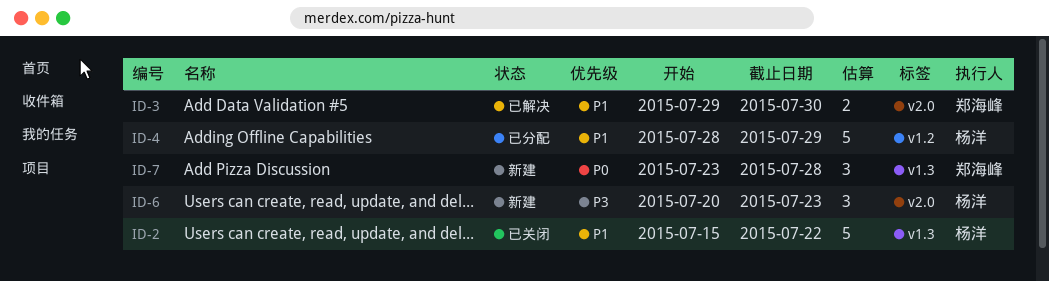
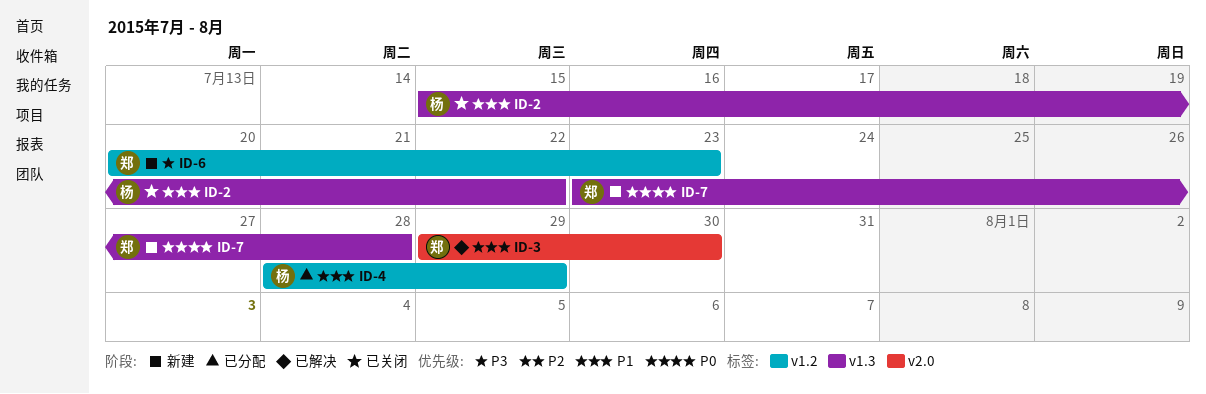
ID-6, owner: 杨洋 -> 郑海峰
ID-6, label: v2.0 -> v1.2

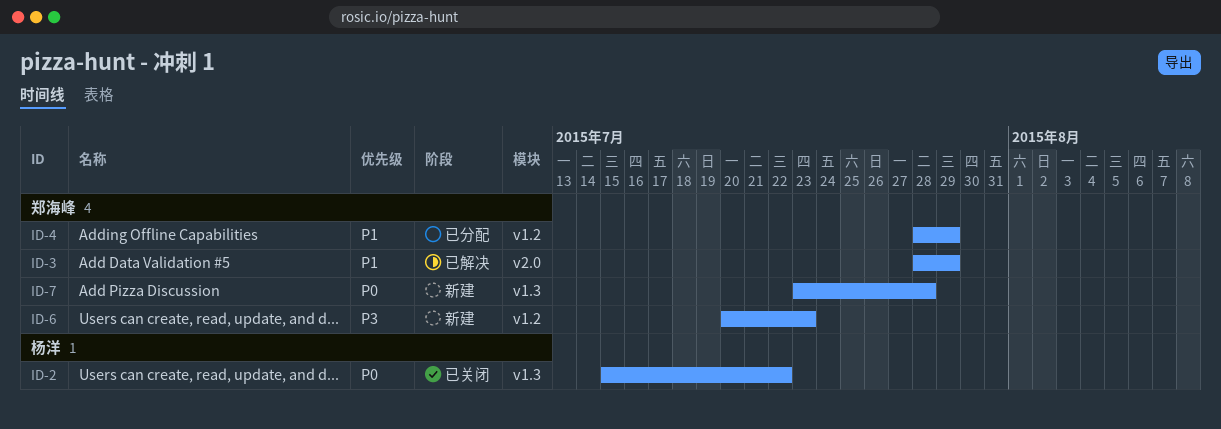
ID-2, priority: P1 -> P0
ID-3, start: Jul 29 -> Jul 28
ID-3, due: Jul 30 -> Jul 29
ID-4, owner: 杨洋 -> 郑海峰

